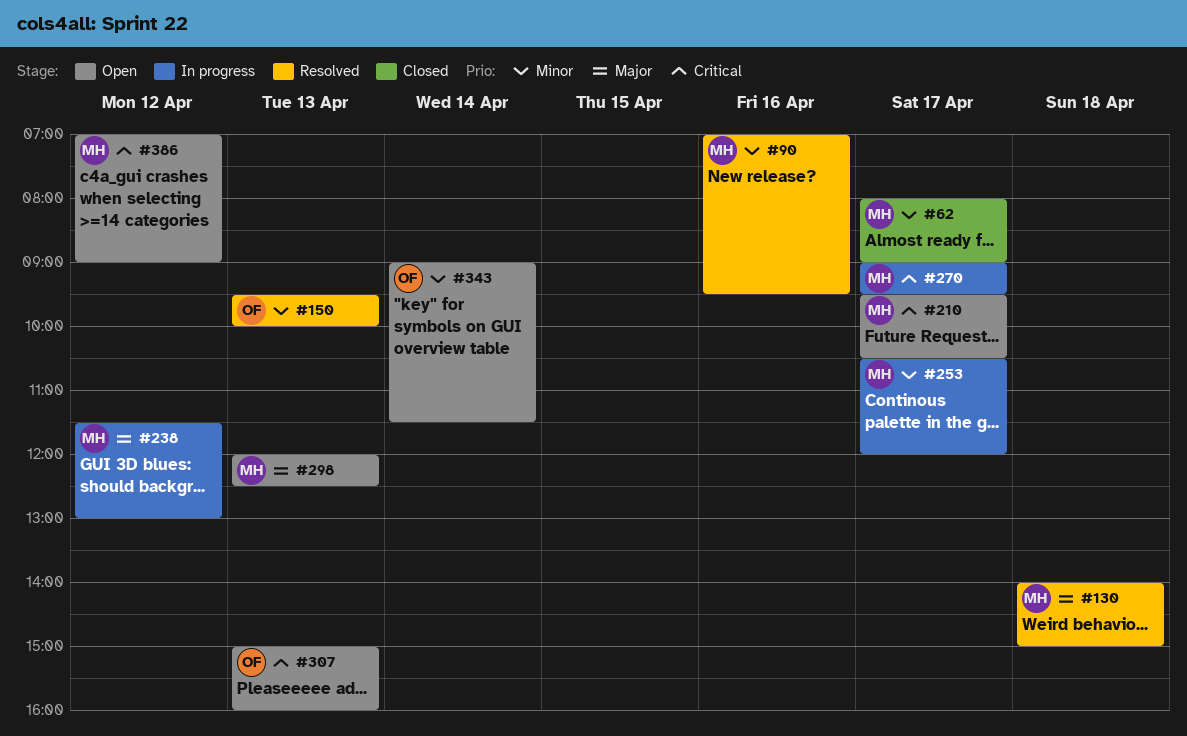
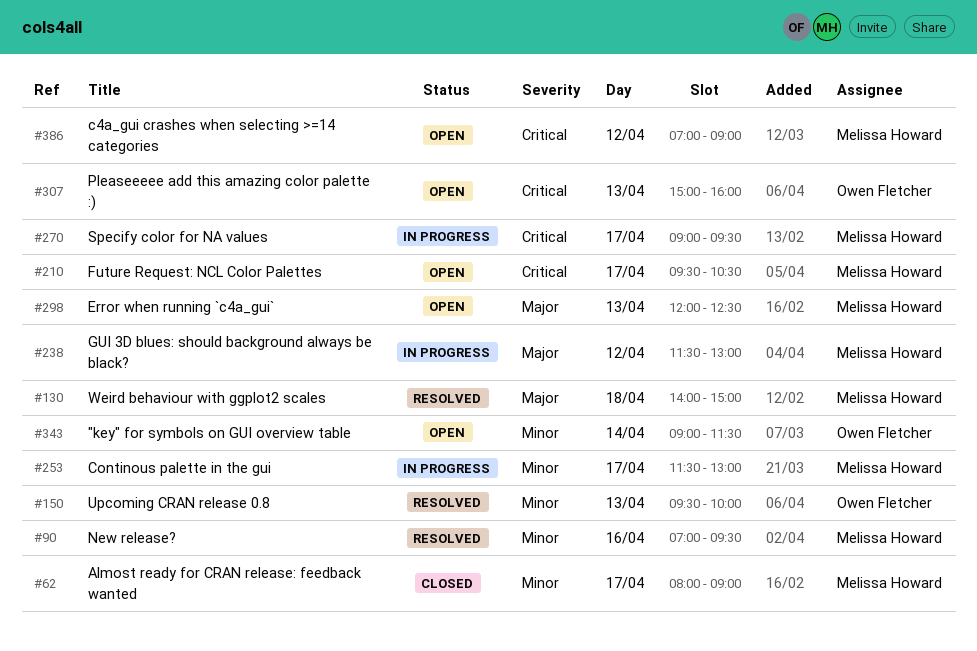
#253, begins: 10:30 -> 11:30
#253, ends: 12:00 -> 13:00

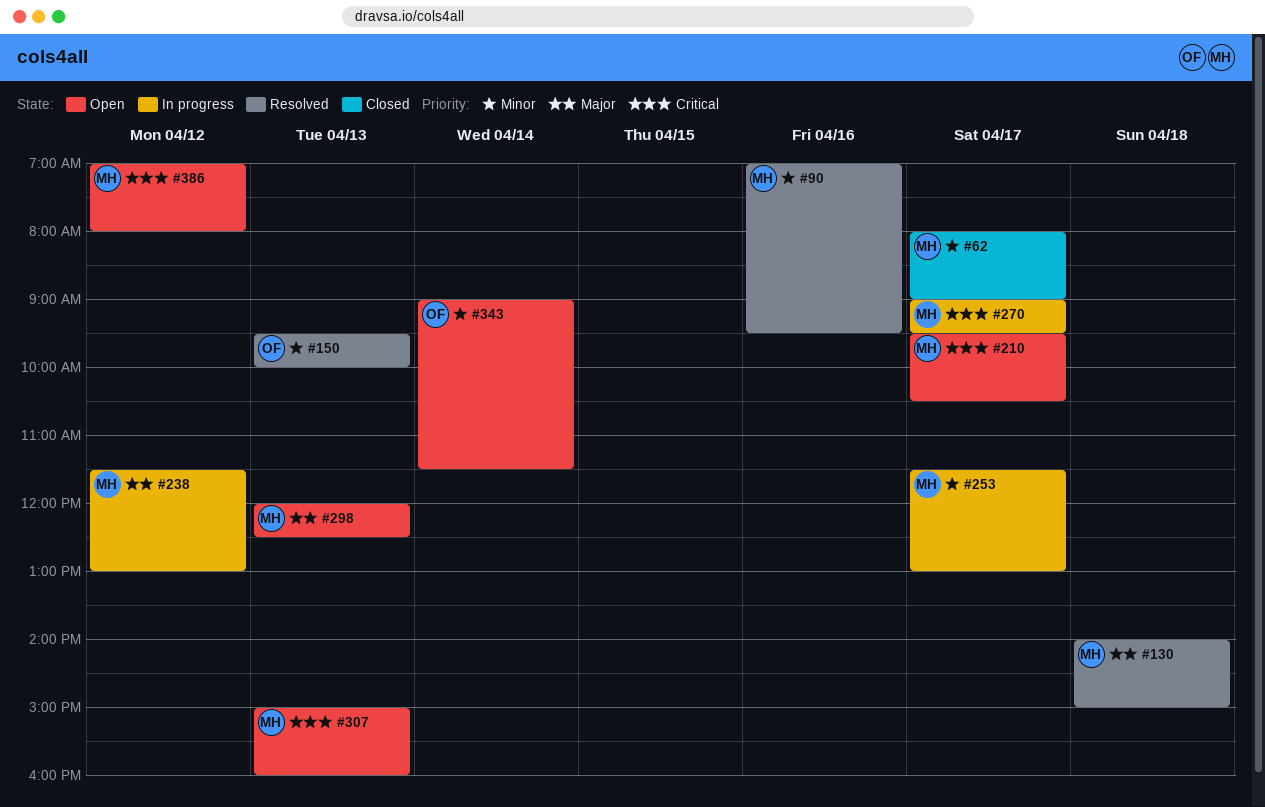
#307, owner: Owen Fletcher -> Melissa Howard
#386, ends: 09:00 -> 08:00

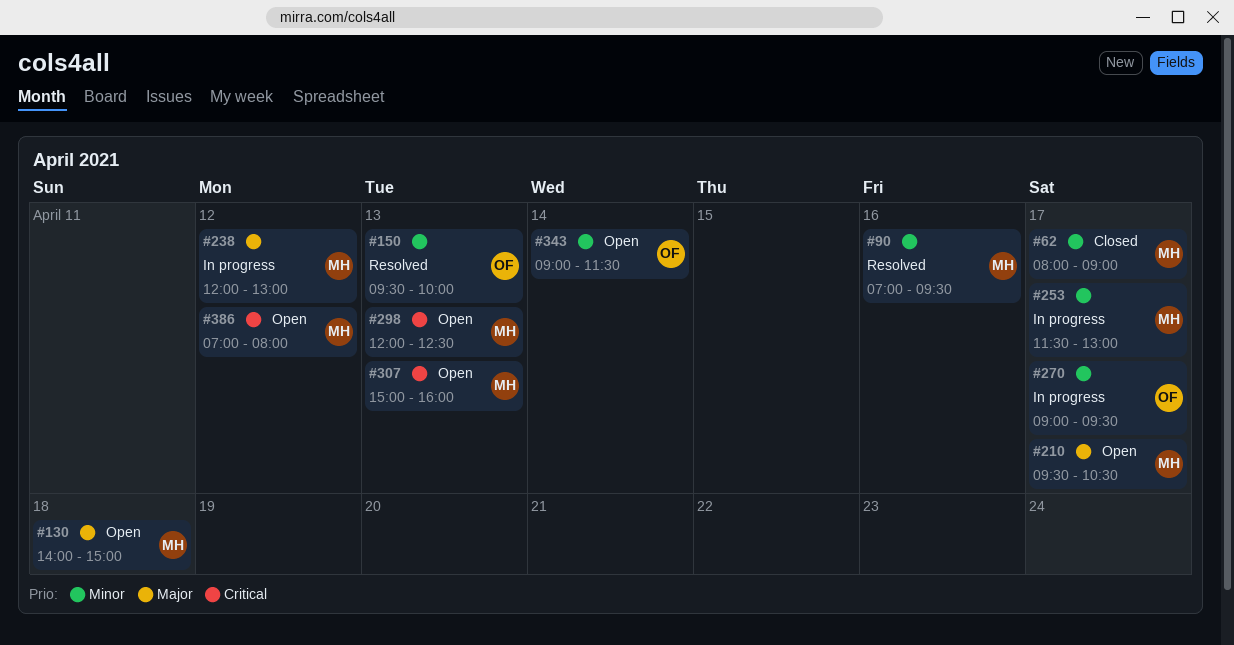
#130, status: Resolved -> Open
#210, priority: Critical -> Major
#238, begins: 11:30 -> 12:00
#270, owner: MH -> OF
#270, priority: Critical -> Minor
#298, priority: Major -> Critical

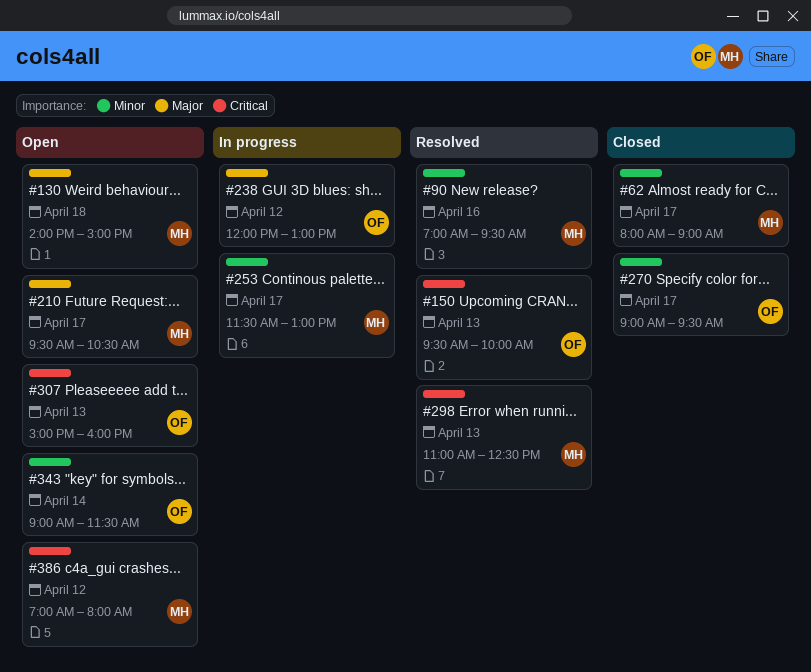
#150, priority: Minor -> Critical
#238, owner: MH -> OF
#270, status: In progress -> Closed
#298, status: Open -> Resolved
#298, begins: 12:00 -> 11:00
#307, owner: MH -> OF

